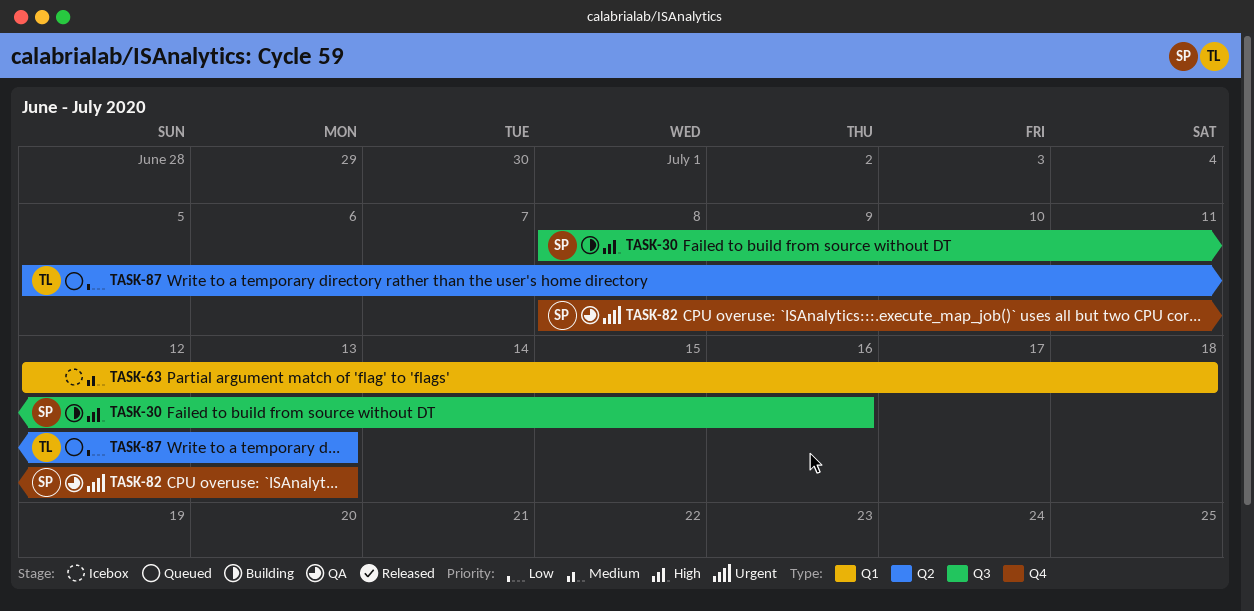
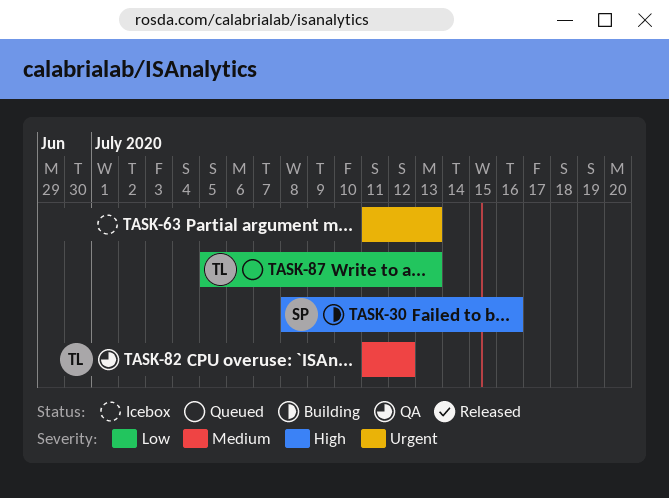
TASK-63, priority: Medium -> Urgent
TASK-63, start: Jul 12 -> Jul 11
TASK-63, due: Jul 18 -> Jul 13
TASK-82, owner: SP -> TL
TASK-82, priority: Urgent -> Medium
TASK-82, start: Jul 8 -> Jul 11
TASK-82, due: Jul 13 -> Jul 12

